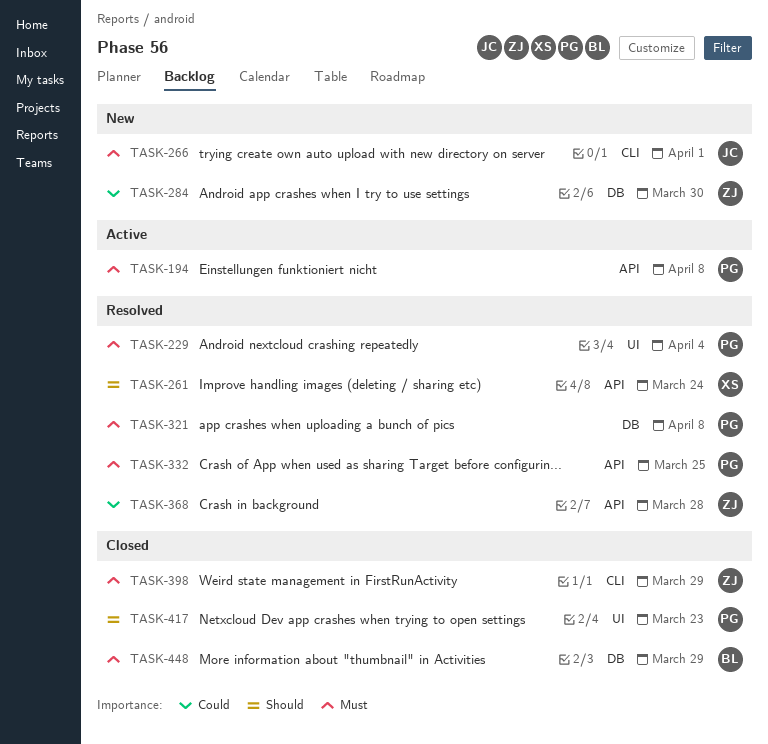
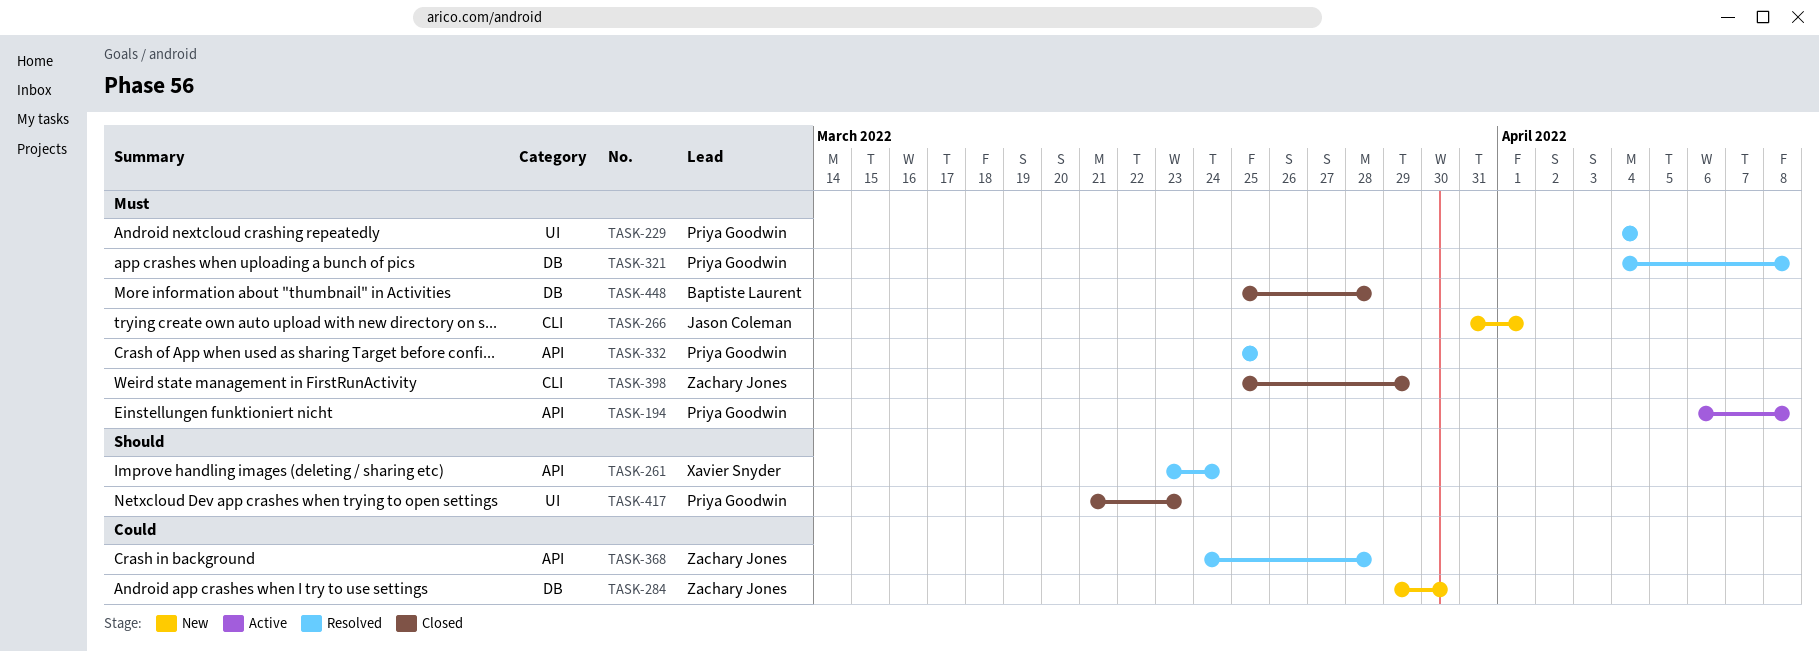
TASK-448, due: Mar 29 -> Mar 28

